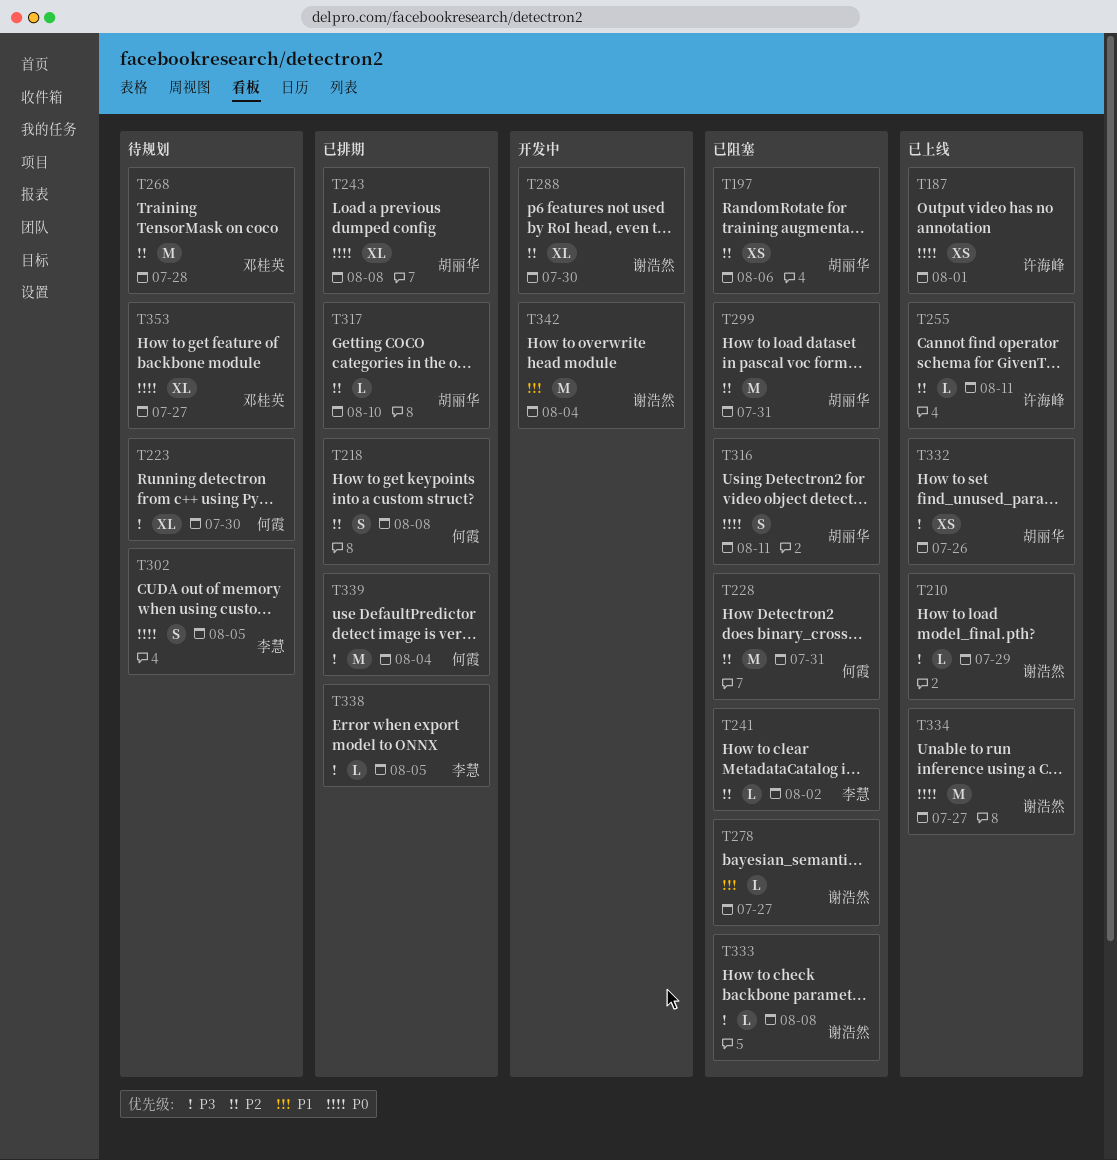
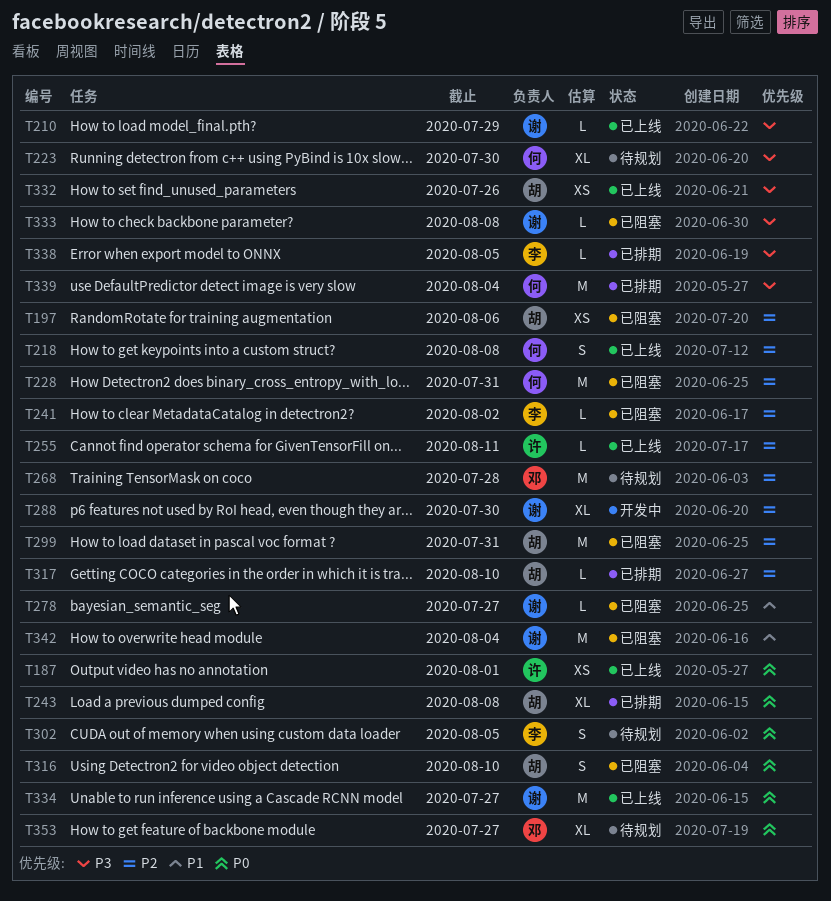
T218, status: 已排期 -> 已上线
T316, due: Aug 11 -> Aug 10
T342, status: 开发中 -> 已阻塞

